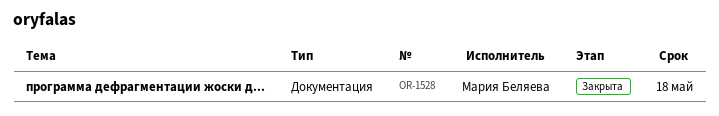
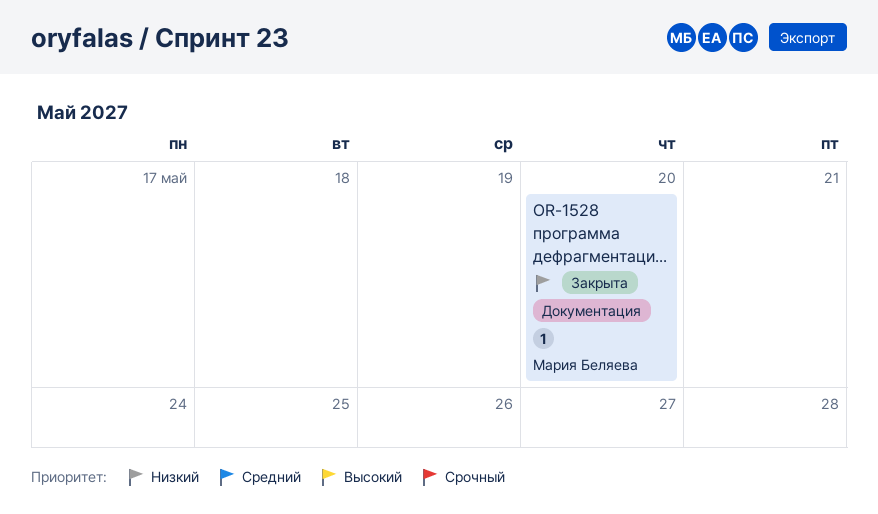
OR-1528, due: May 18 -> May 20

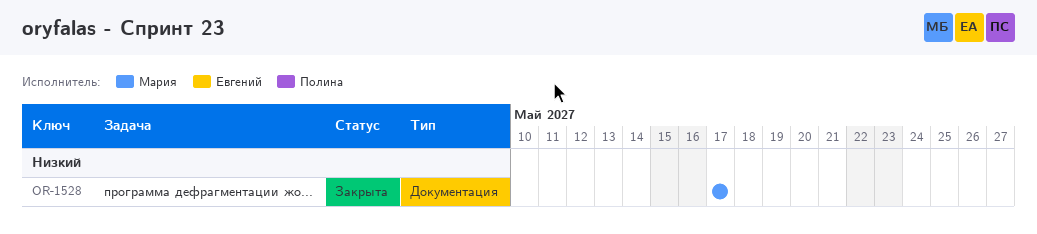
OR-1528, due: May 20 -> May 17

